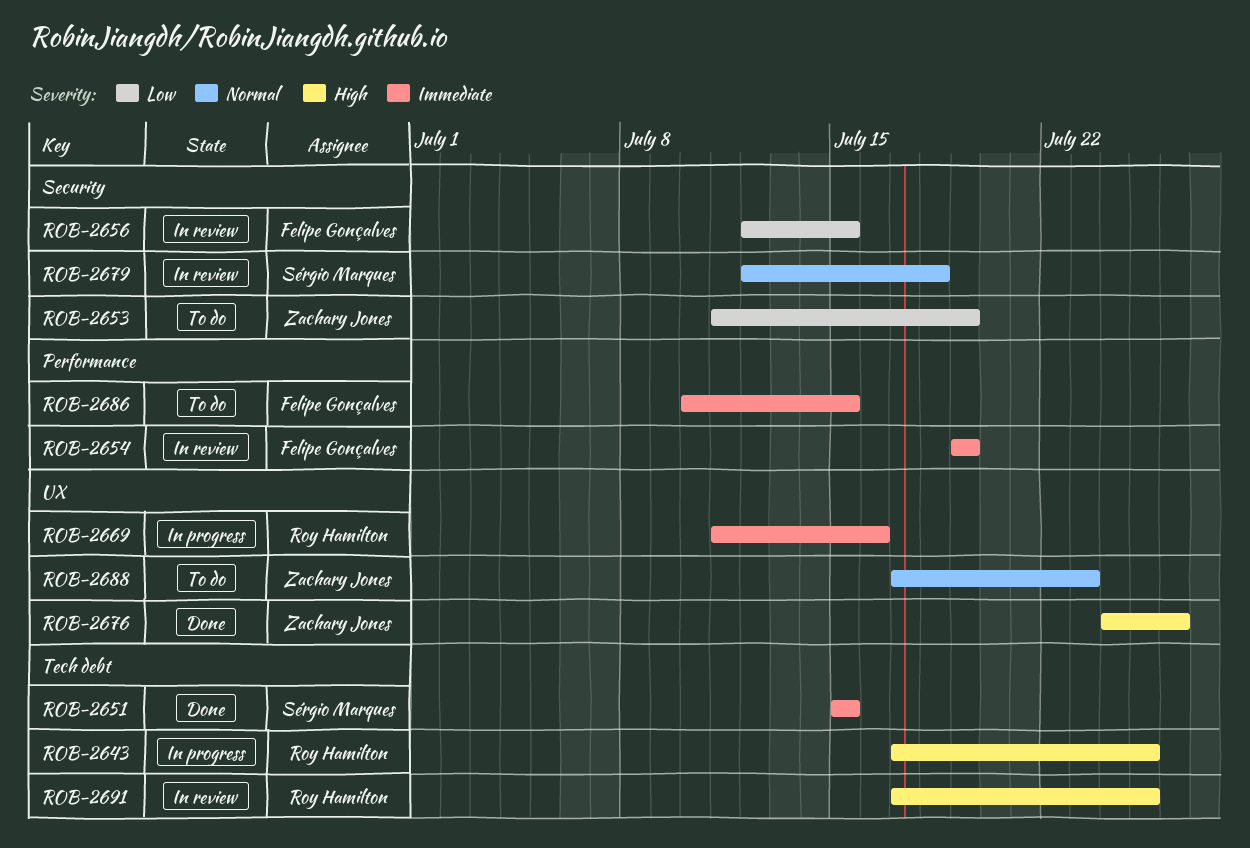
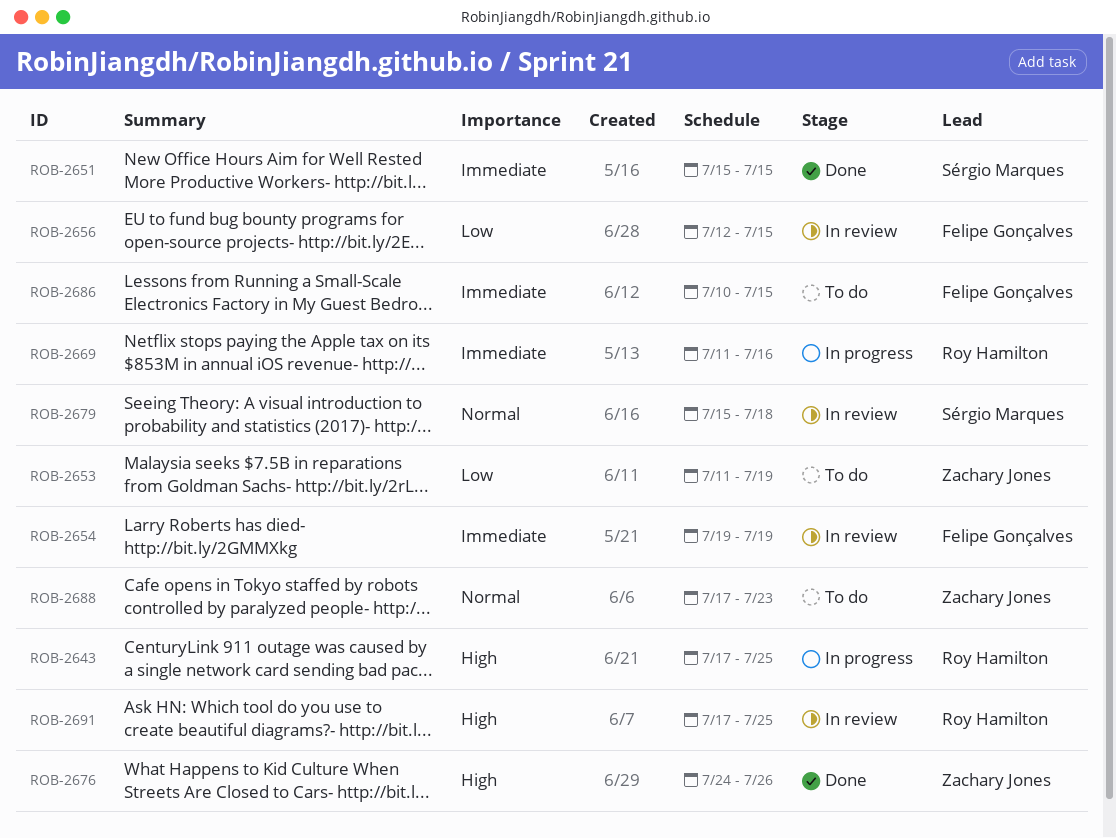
ROB-2679, start: Jul 12 -> Jul 15

